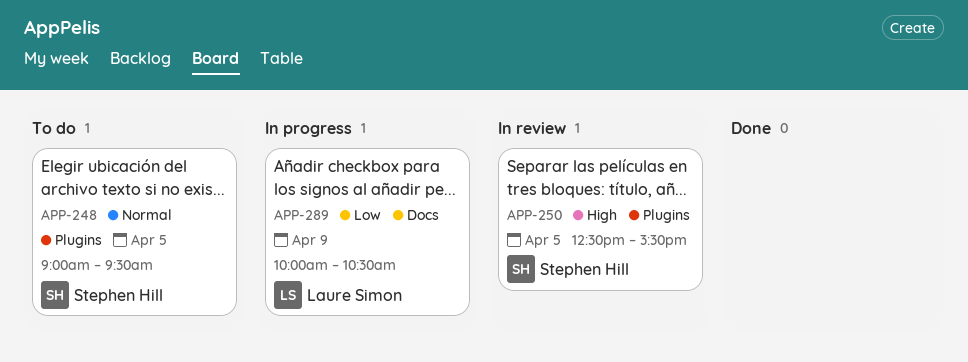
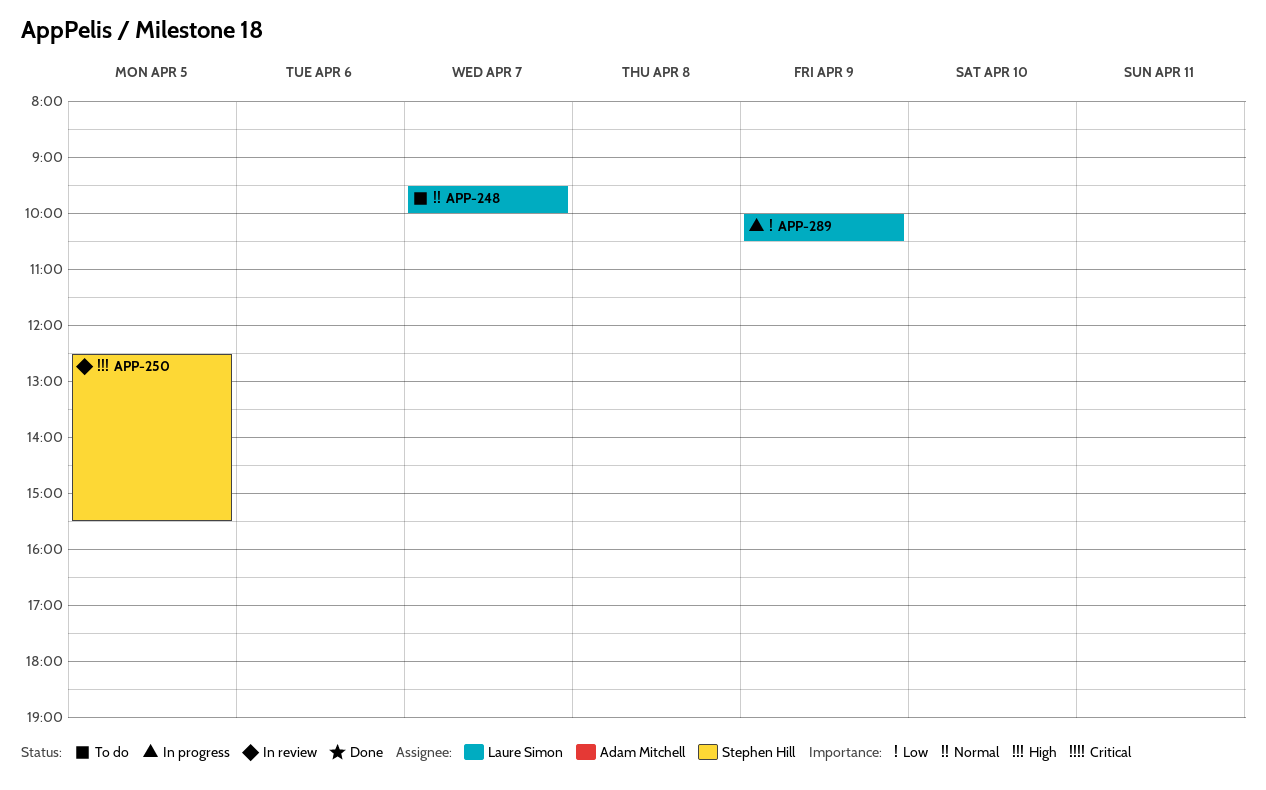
APP-248, owner: Stephen Hill -> Laure Simon
APP-248, day: Apr 5 -> Apr 7
APP-248, begins: 09:00 -> 09:30
APP-248, ends: 09:30 -> 10:00

